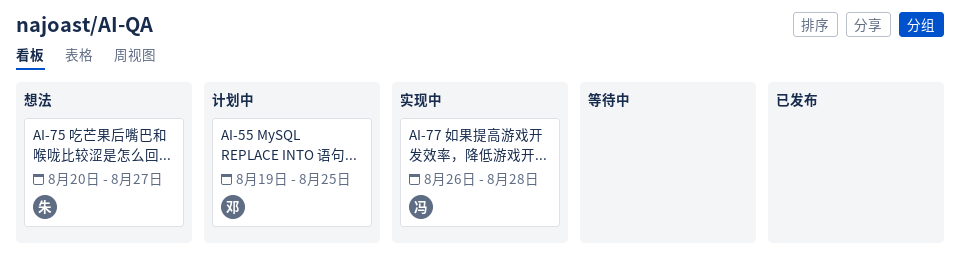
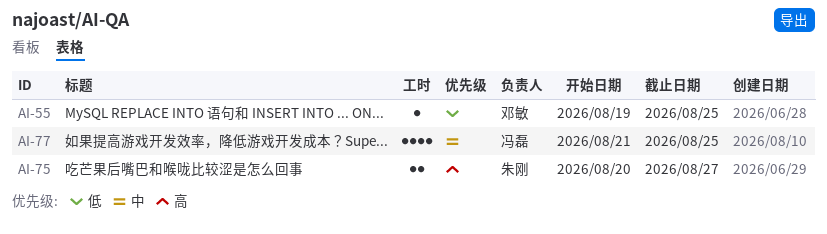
AI-77, start: Aug 26 -> Aug 21
AI-77, due: Aug 28 -> Aug 25

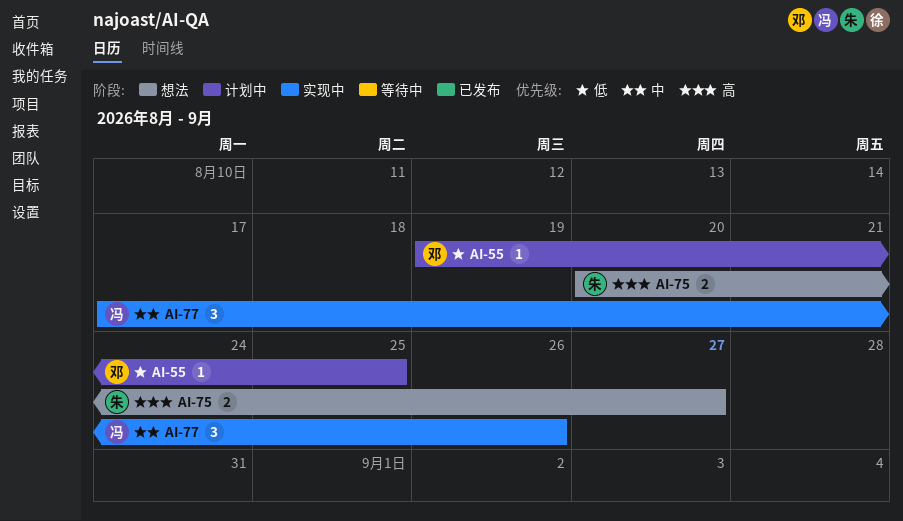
AI-77, estimate: 4 -> 3
AI-77, start: Aug 21 -> Aug 17
AI-77, due: Aug 25 -> Aug 26

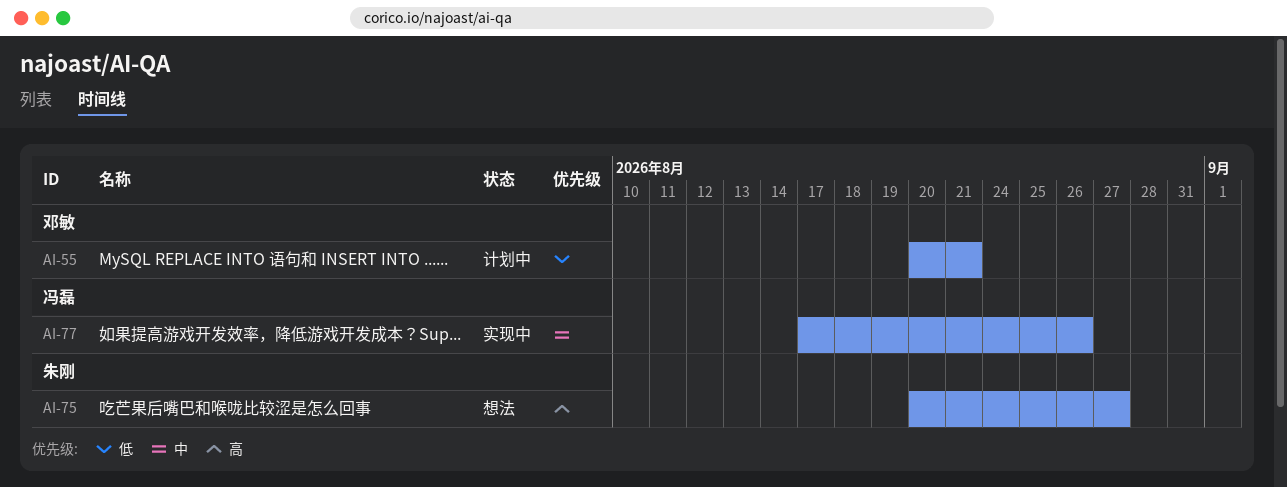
AI-55, start: Aug 19 -> Aug 20
AI-55, due: Aug 25 -> Aug 21

